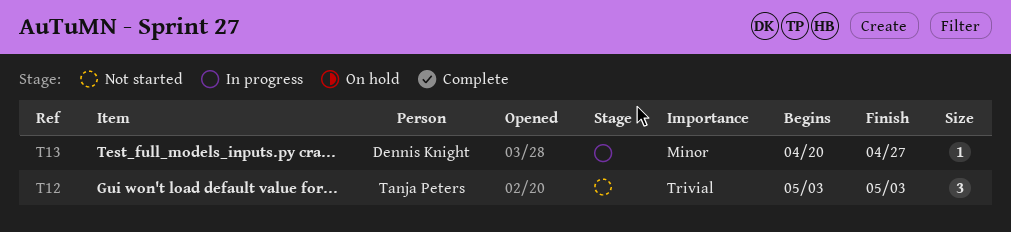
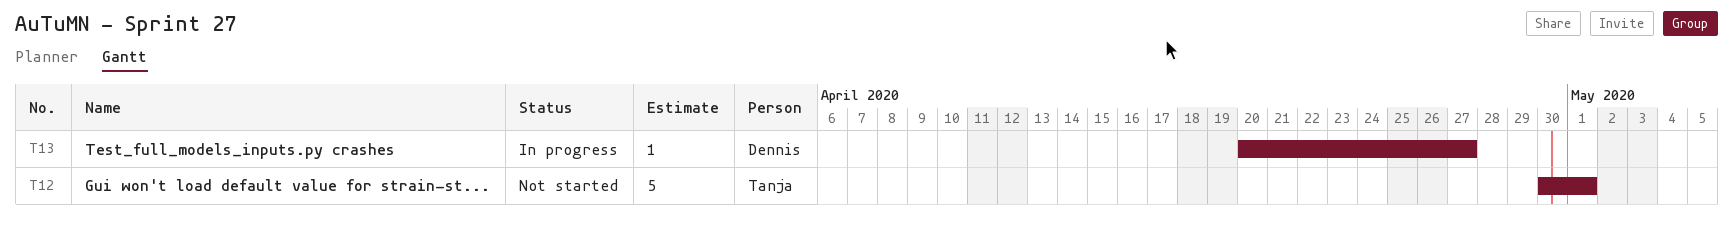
T12, estimate: 3 -> 5
T12, start: May 3 -> Apr 30
T12, due: May 3 -> May 1

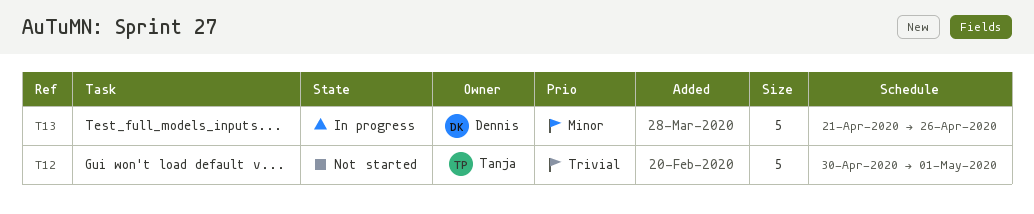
T13, estimate: 1 -> 5
T13, start: Apr 20 -> Apr 21
T13, due: Apr 27 -> Apr 26

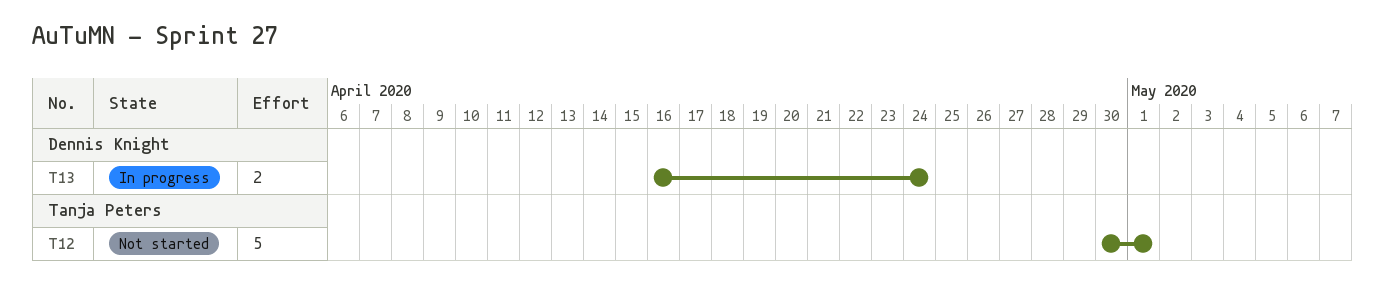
T13, estimate: 5 -> 2
T13, start: Apr 21 -> Apr 16
T13, due: Apr 26 -> Apr 24

